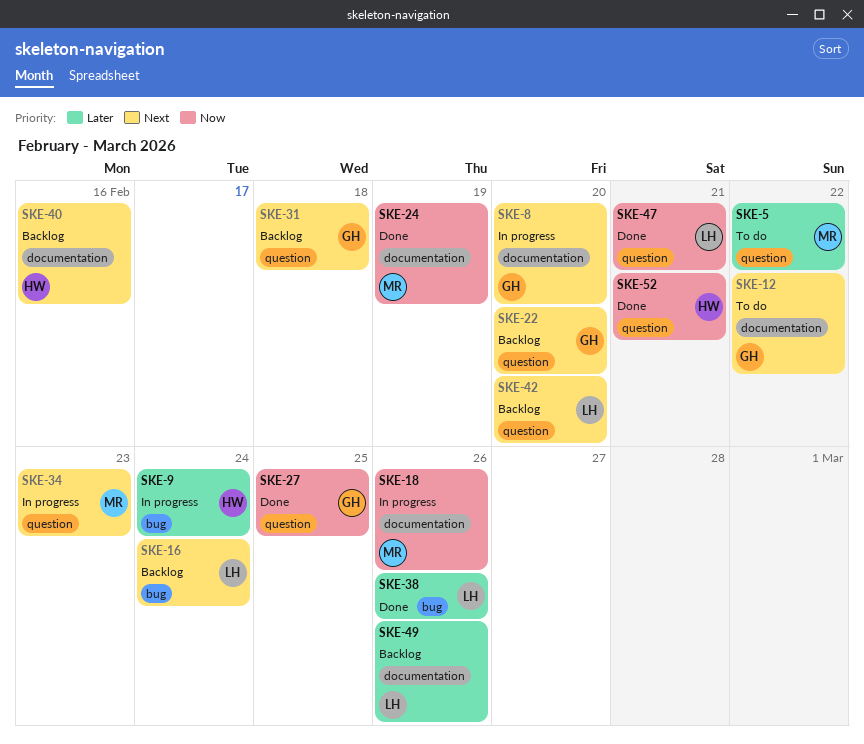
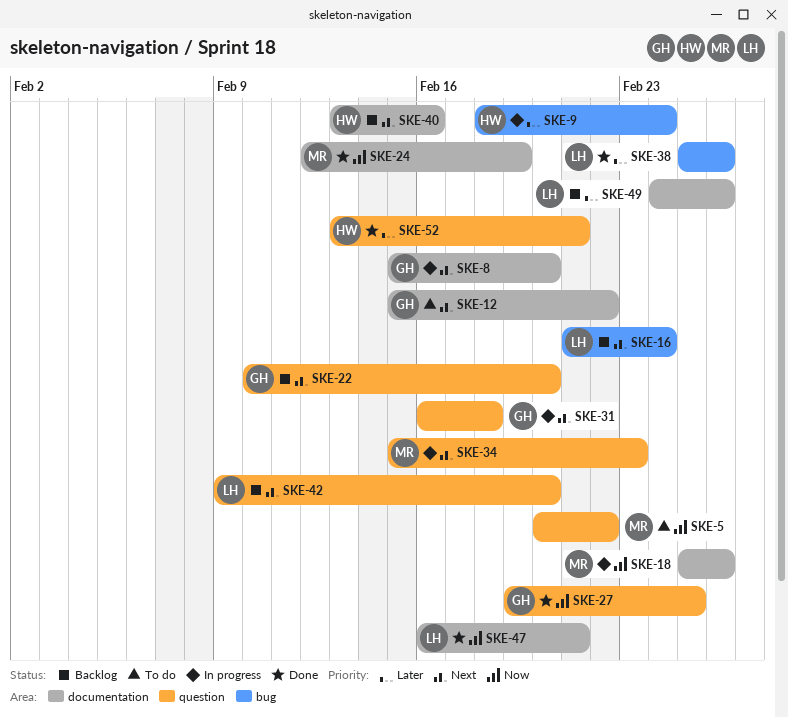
SKE-5, priority: Later -> Now
SKE-31, status: Backlog -> In progress
SKE-47, label: question -> documentation
SKE-52, priority: Now -> Later

